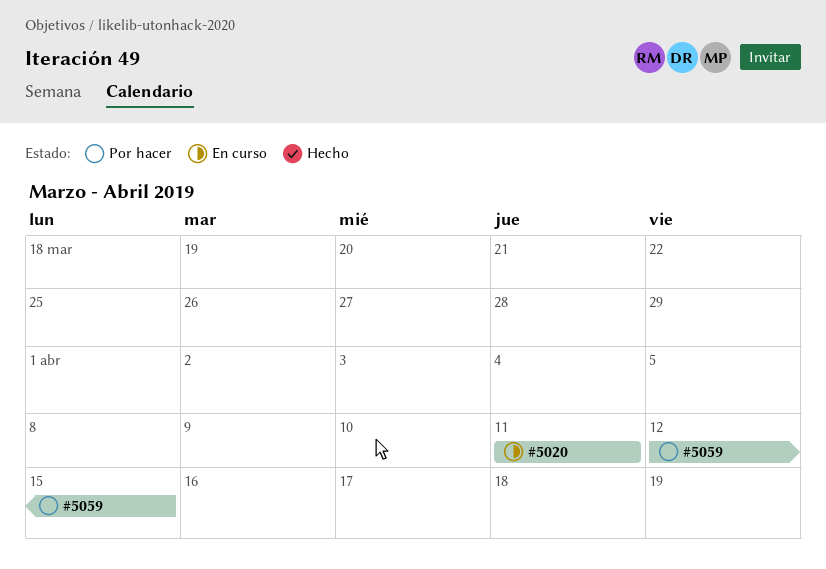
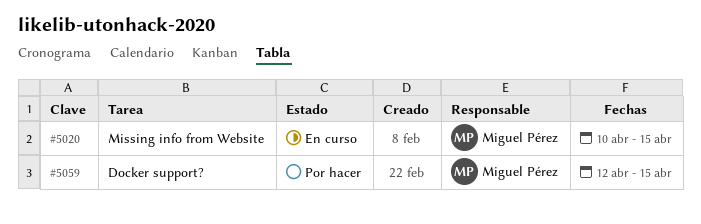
#5020, start: Apr 11 -> Apr 10
#5020, due: Apr 11 -> Apr 15

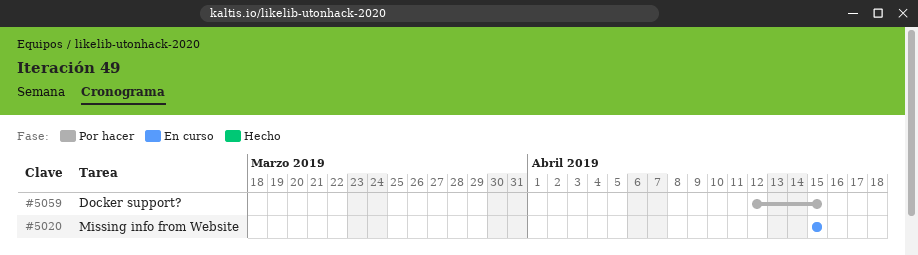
#5020, start: Apr 10 -> Apr 15

